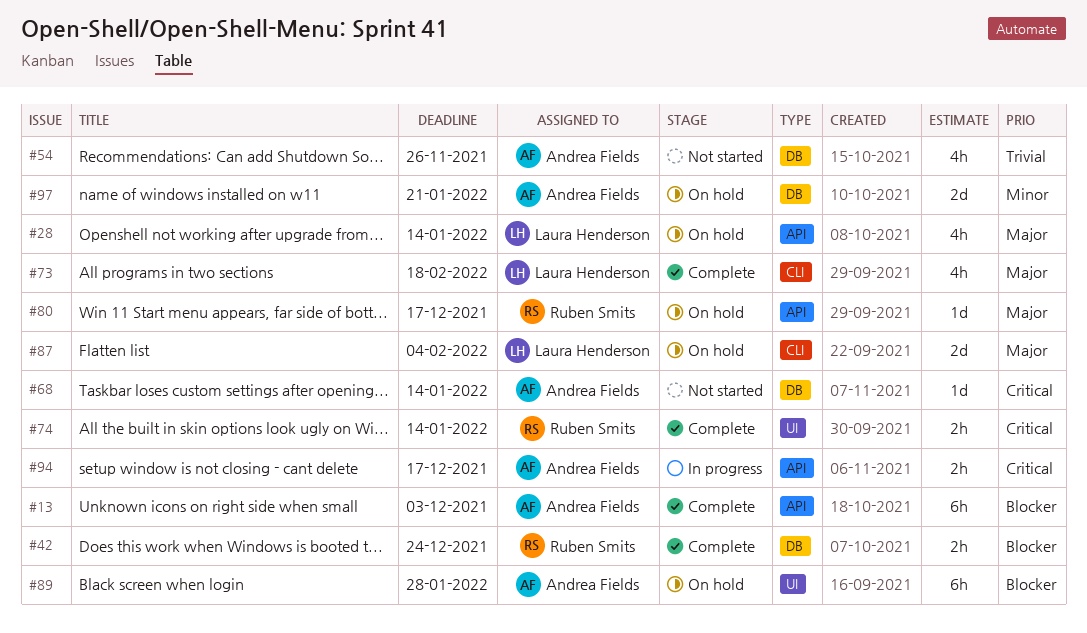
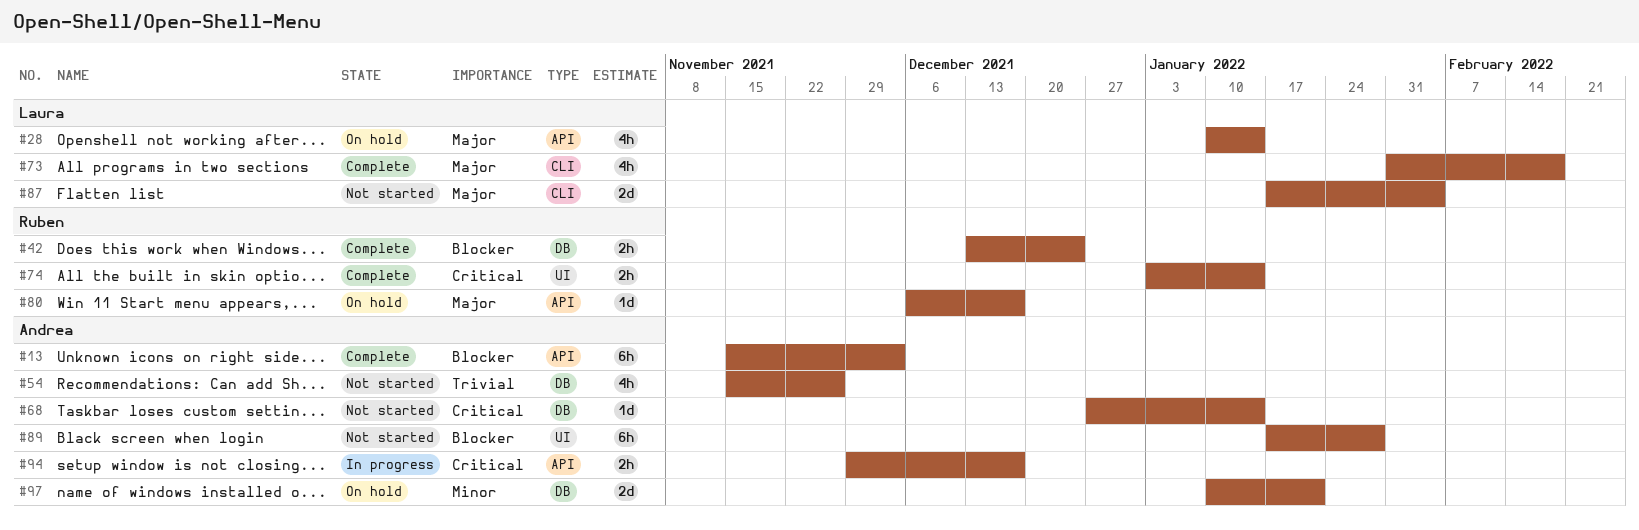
#87, status: On hold -> Not started
#89, status: On hold -> Not started

